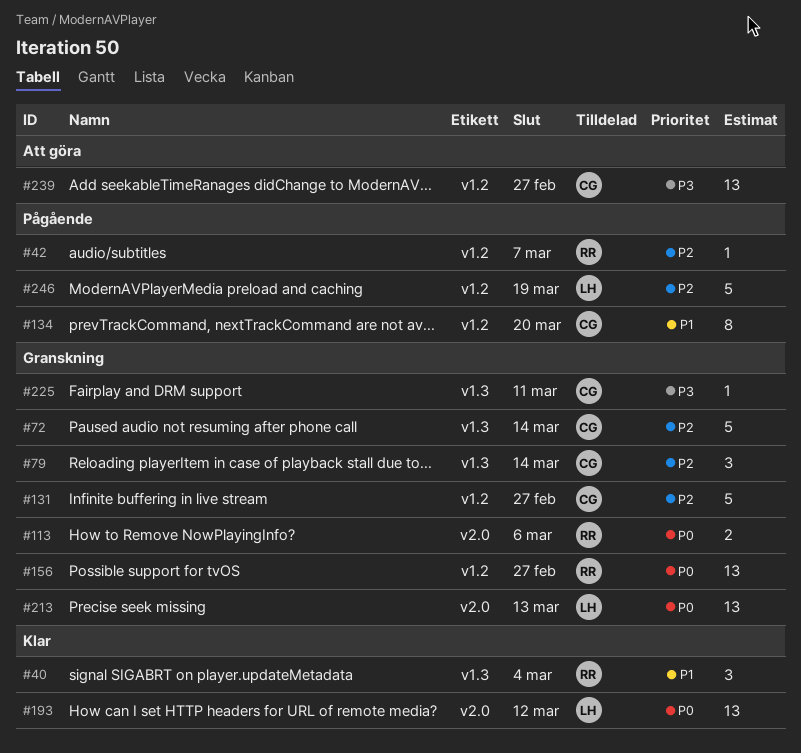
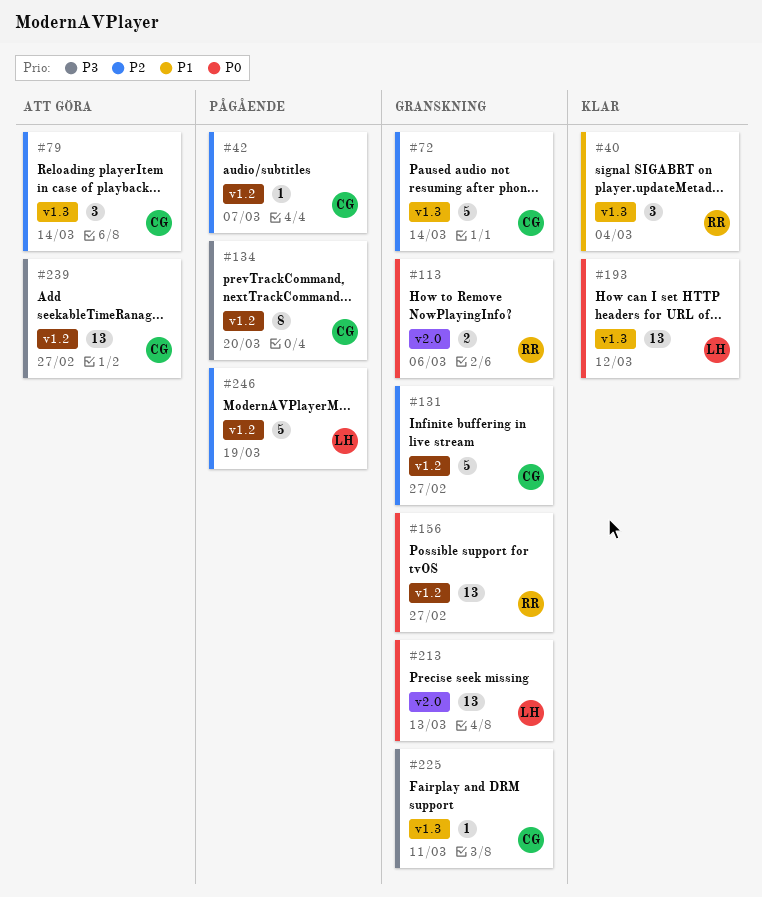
#42, owner: RR -> CG
#79, status: Granskning -> Att göra
#134, priority: P1 -> P3
#193, label: v2.0 -> v1.3

